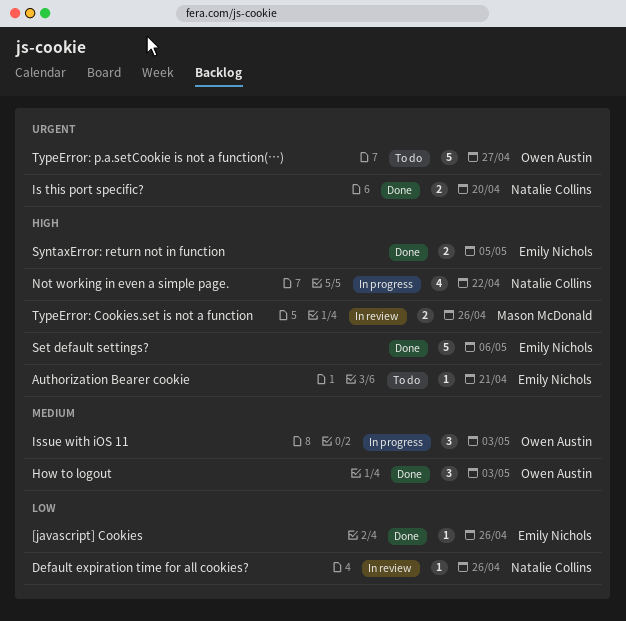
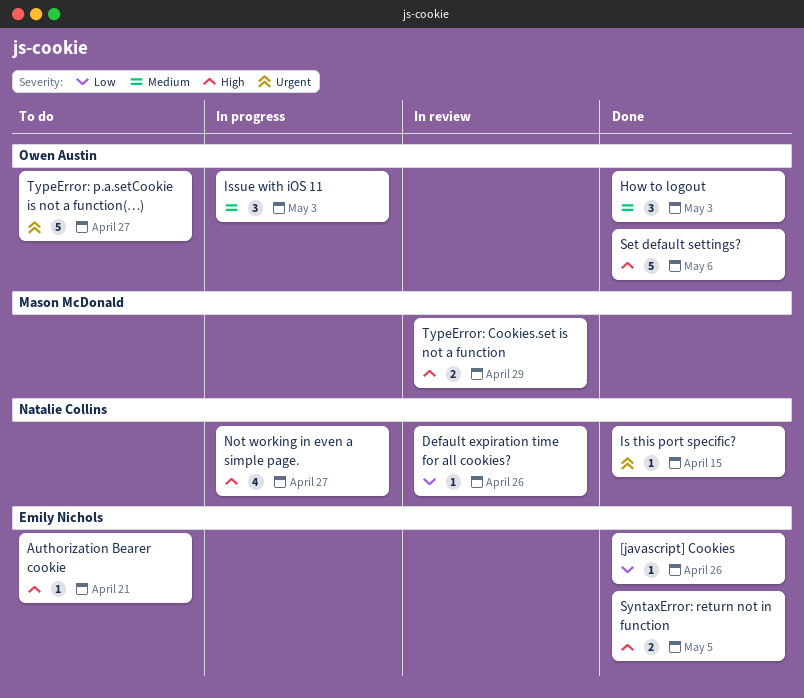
Is this port specific?, estimate: 2 -> 1
Is this port specific?, due: Apr 20 -> Apr 15
Not working in even a simple page., due: Apr 22 -> Apr 27
Set default settings?, owner: Emily Nichols -> Owen Austin
TypeError: Cookies.set is not a function, due: Apr 26 -> Apr 29

